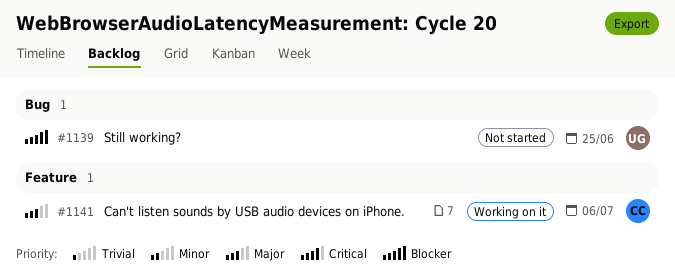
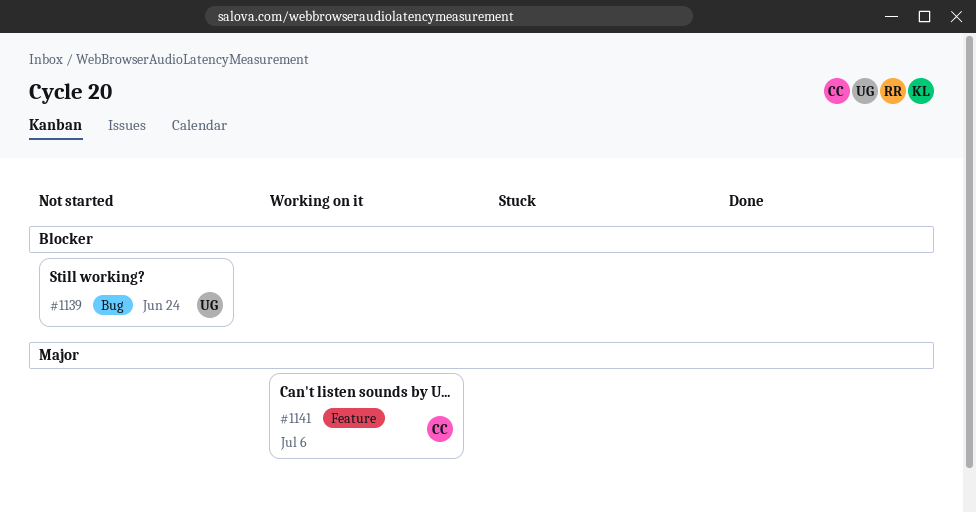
#1139, due: Jun 25 -> Jun 24

